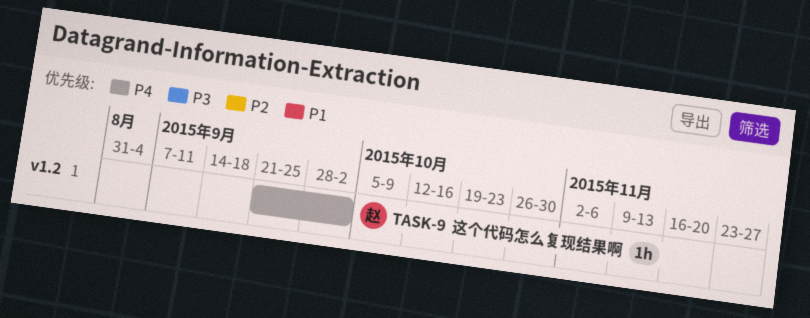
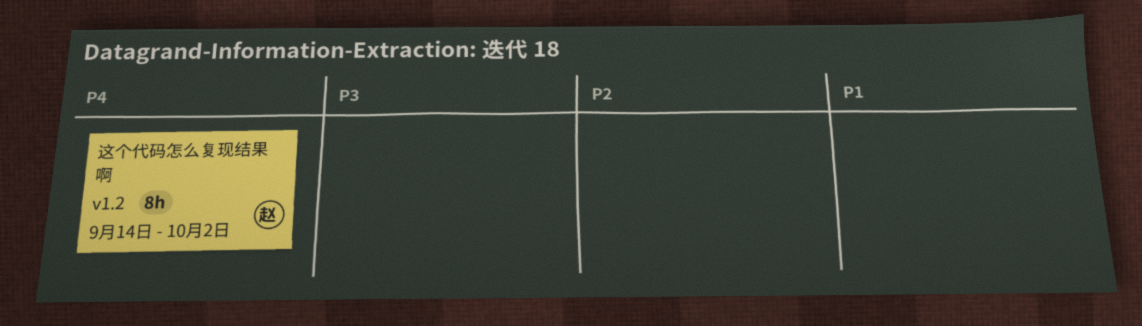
这个代码怎么复现结果啊, estimate: 1h -> 8h
这个代码怎么复现结果啊, start: Sep 21 -> Sep 14

